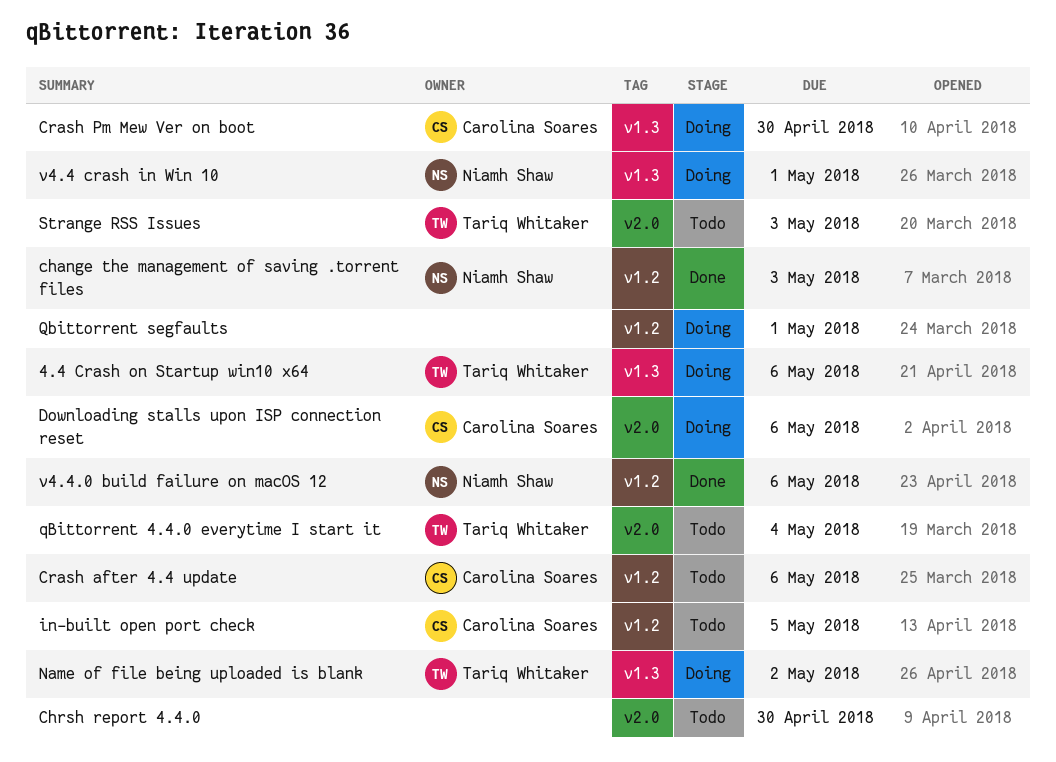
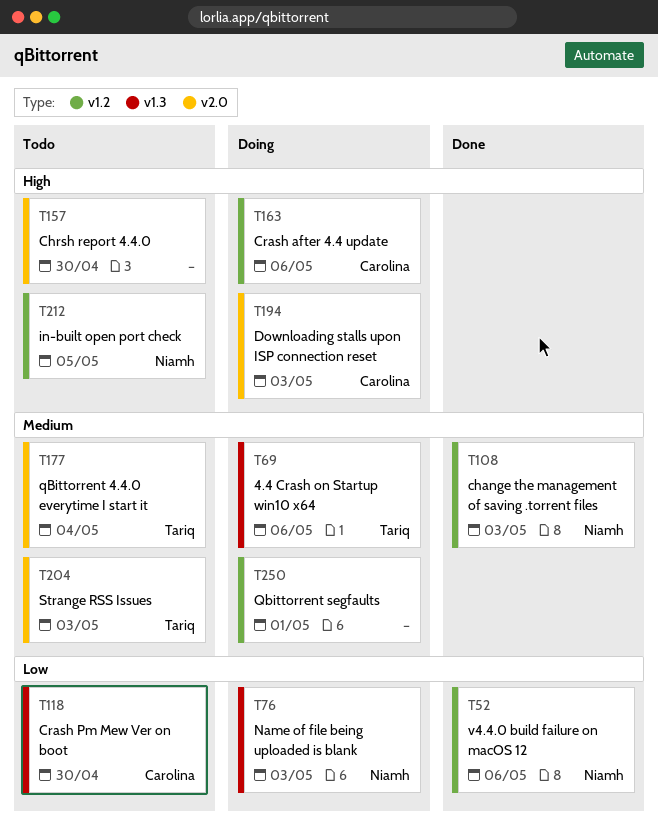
Crash after 4.4 update, status: Todo -> Doing
Crash Pm Mew Ver on boot, status: Doing -> Todo
Downloading stalls upon ISP connection reset, due: May 6 -> May 3
in-built open port check, owner: Carolina Soares -> Niamh Shaw
Name of file being uploaded is blank, owner: Tariq Whitaker -> Niamh Shaw
Name of file being uploaded is blank, due: May 2 -> May 3
v4.4 crash in Win 10: present -> none

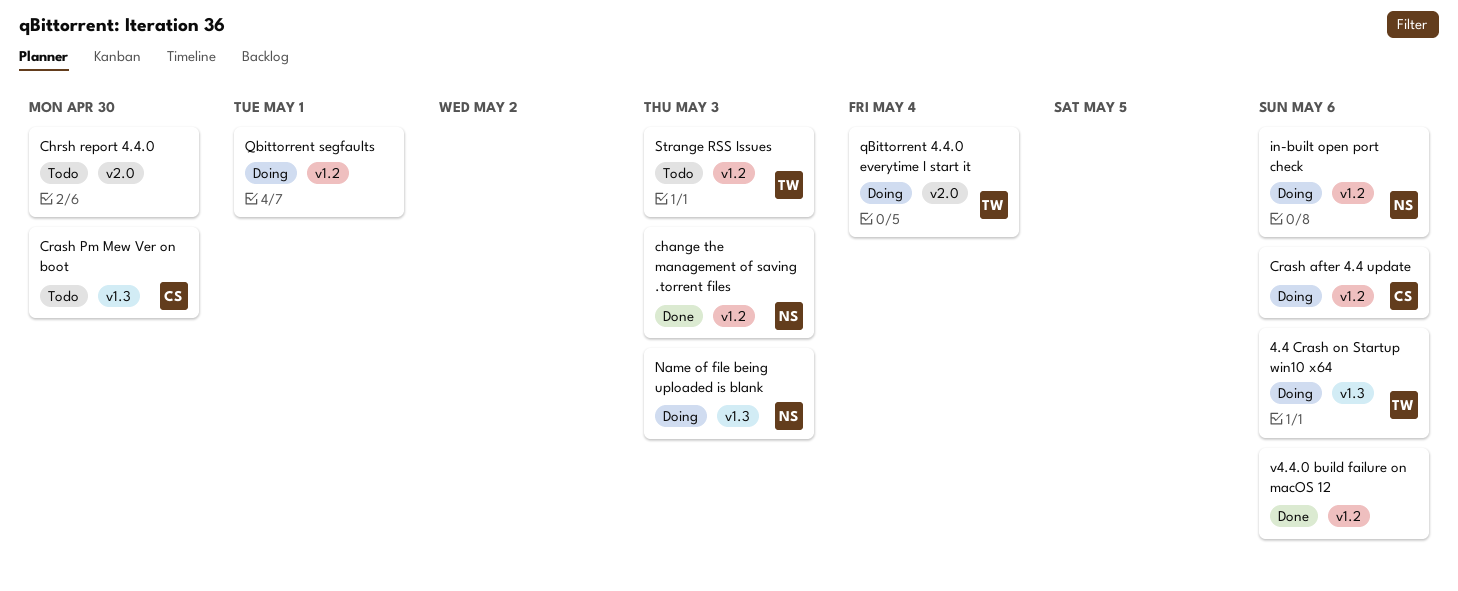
Downloading stalls upon ISP connection reset: present -> none
in-built open port check, status: Todo -> Doing
in-built open port check, due: May 5 -> May 6
qBittorrent 4.4.0 everytime I start it, status: Todo -> Doing
Strange RSS Issues, label: v2.0 -> v1.2
v4.4.0 build failure on macOS 12, owner: Niamh -> none

